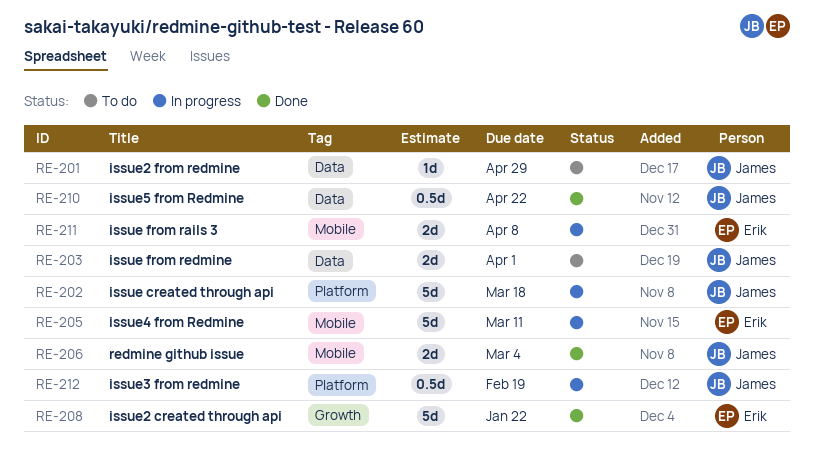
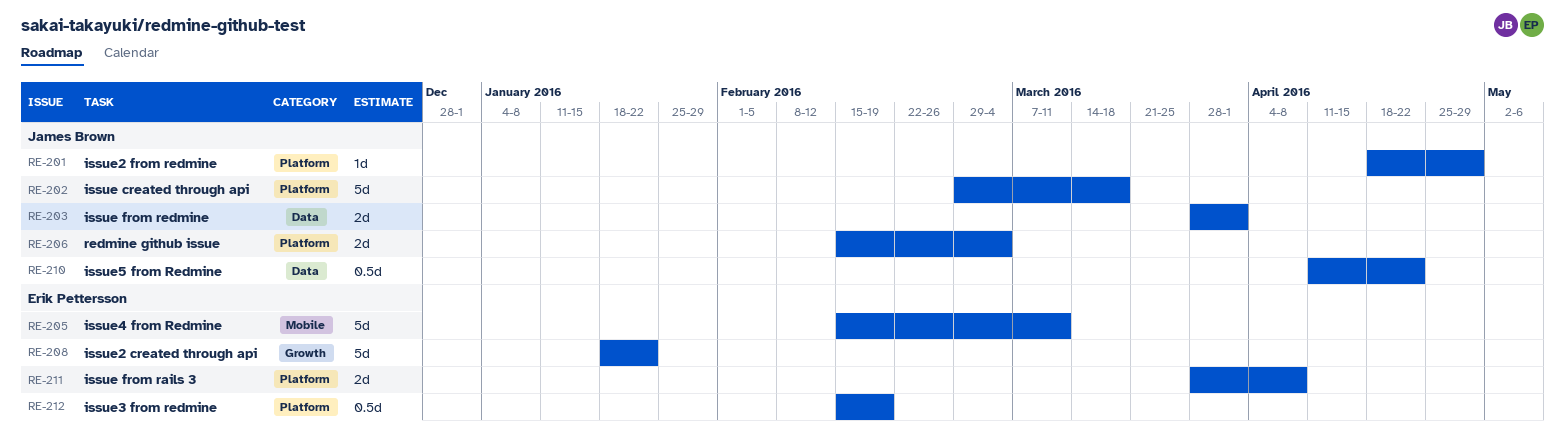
RE-201, label: Data -> Platform
RE-206, label: Mobile -> Platform
RE-211, label: Mobile -> Platform
RE-212, owner: James Brown -> Erik Pettersson

